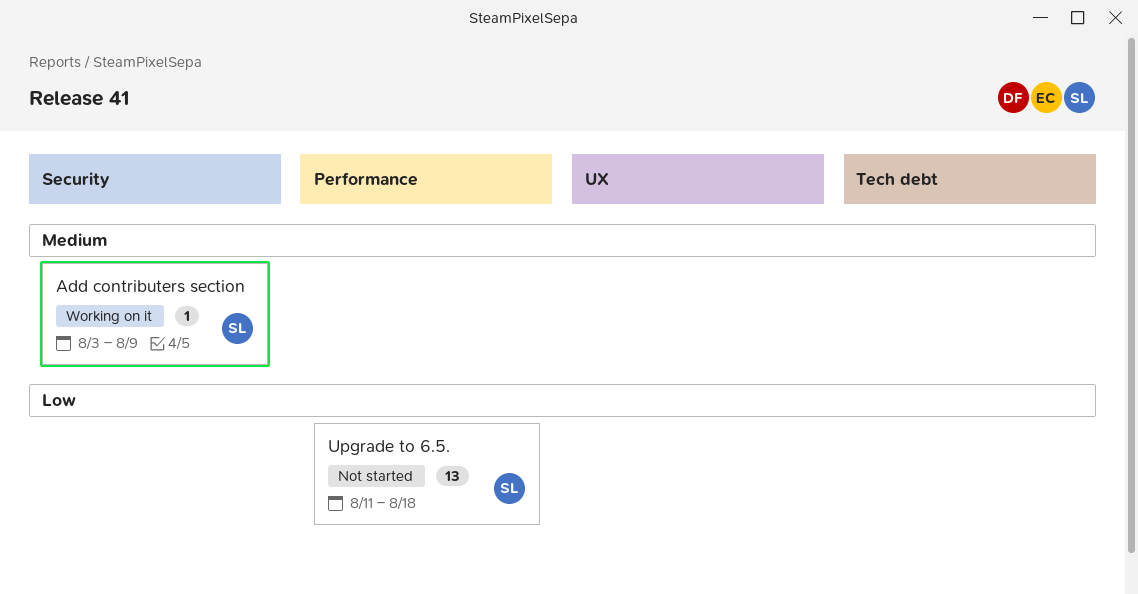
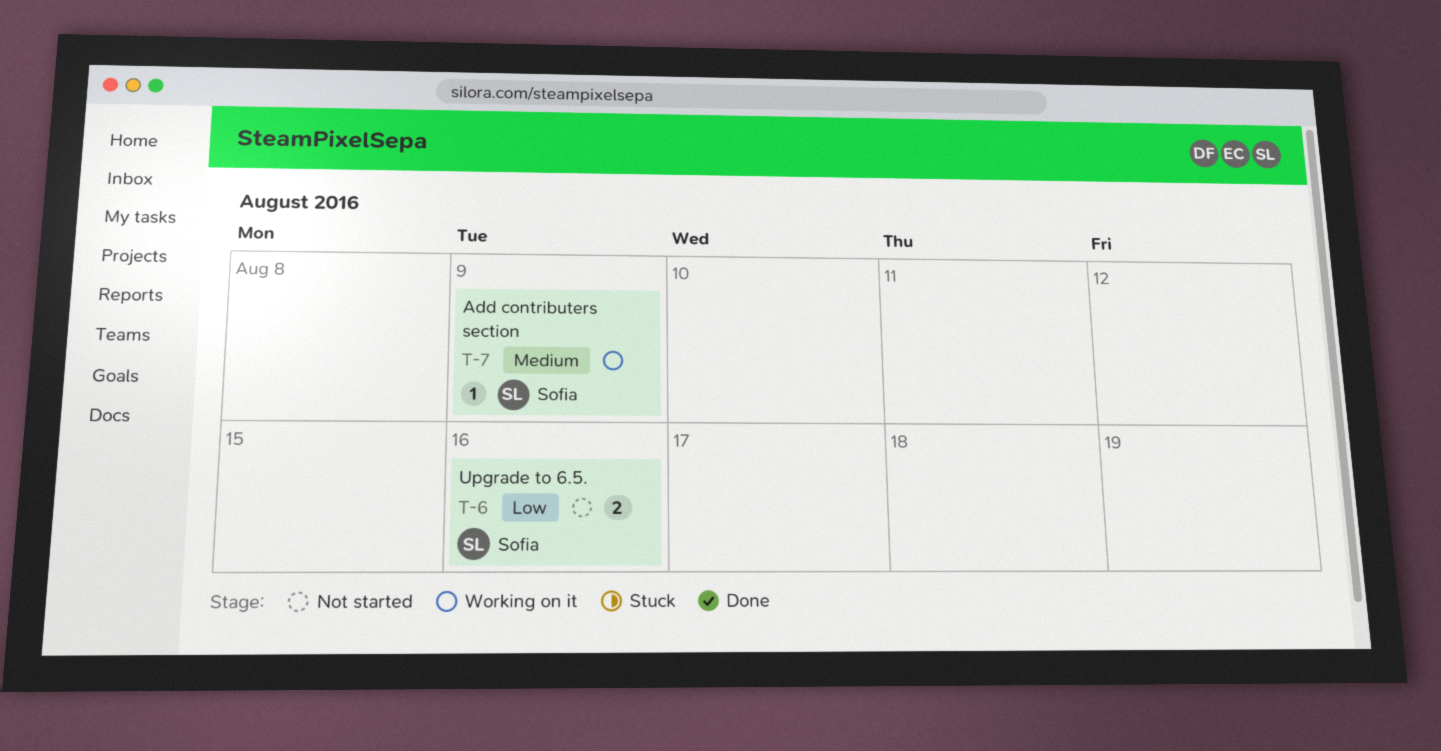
Upgrade to 6.5., estimate: 13 -> 2
Upgrade to 6.5., due: Aug 18 -> Aug 16

